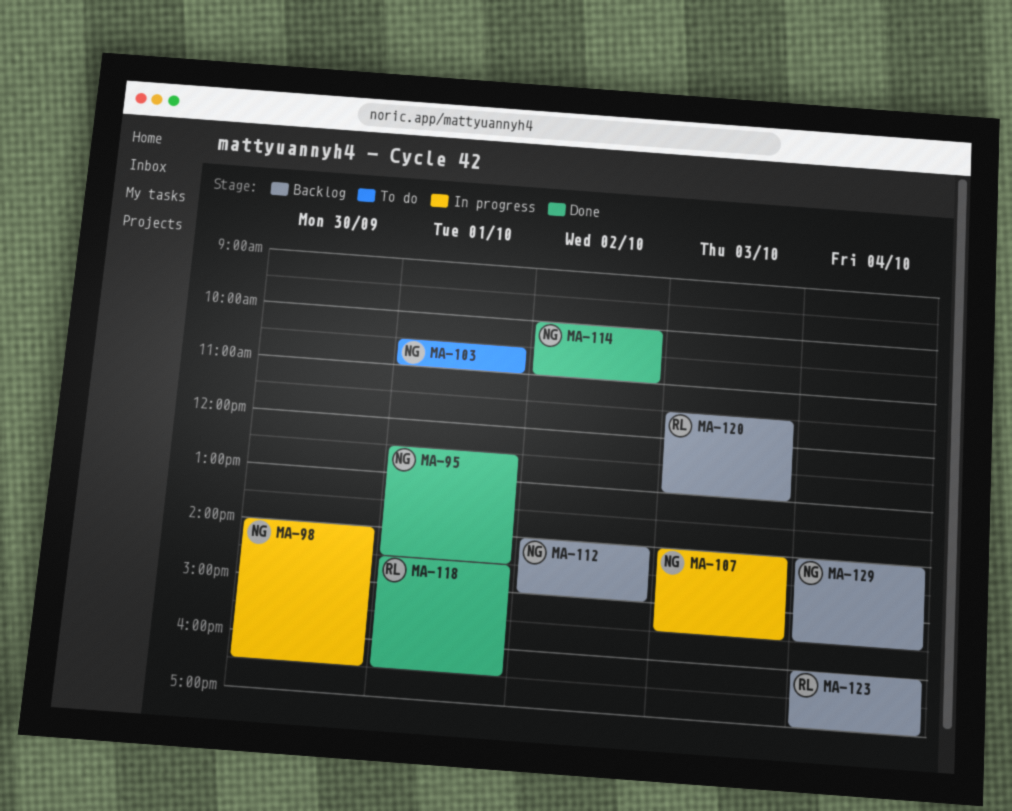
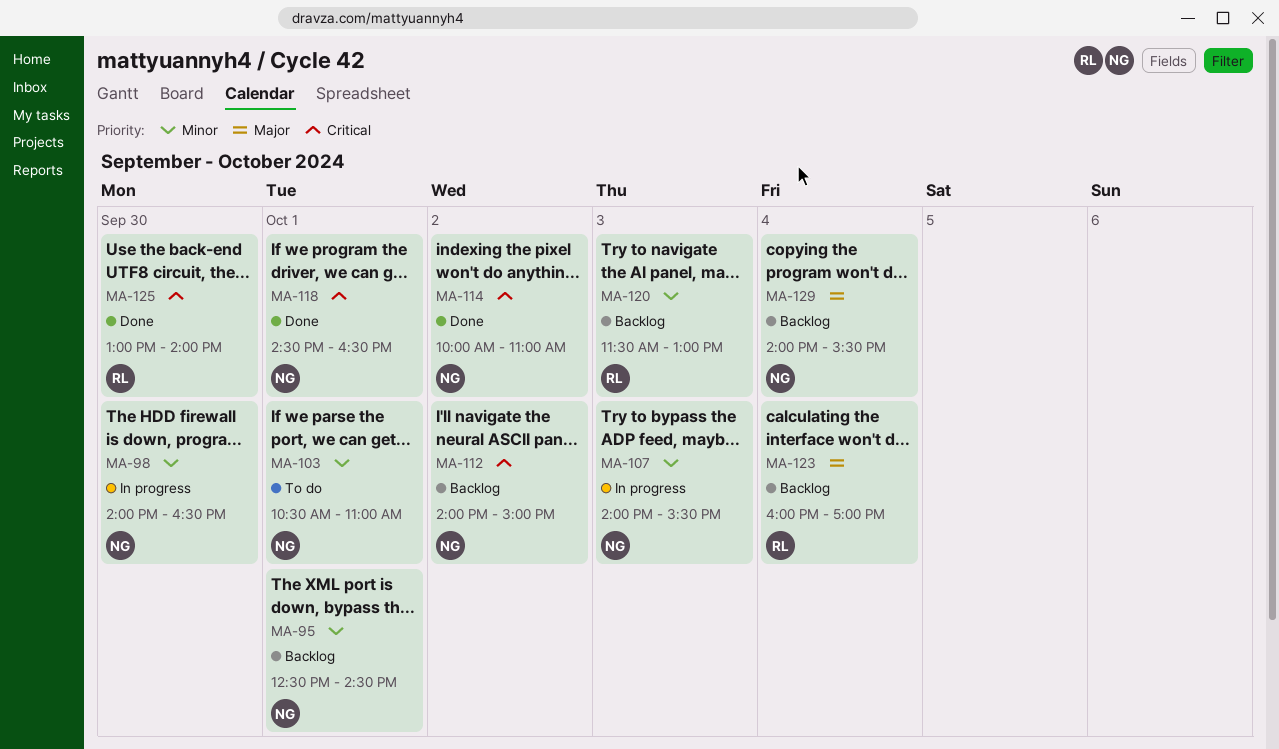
MA-95, status: Done -> Backlog
MA-118, owner: RL -> NG
MA-125: none -> present

